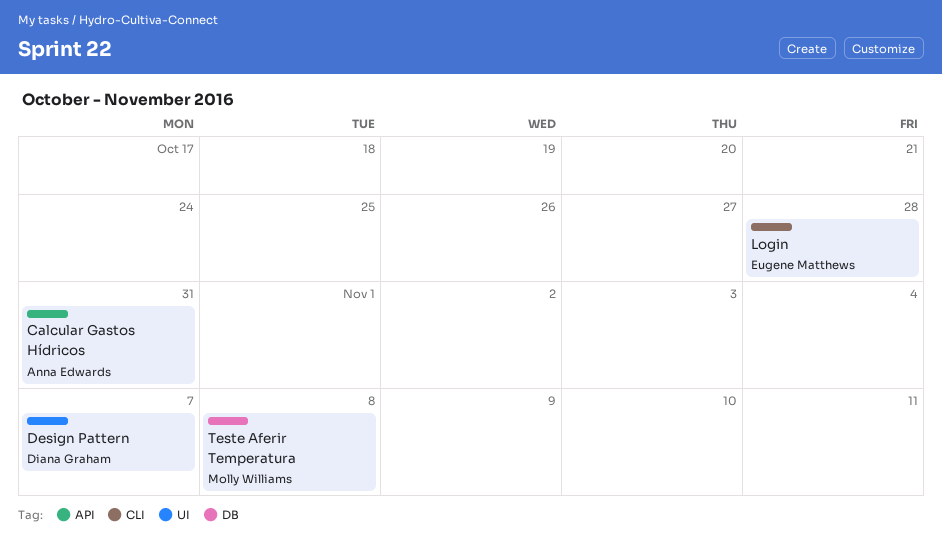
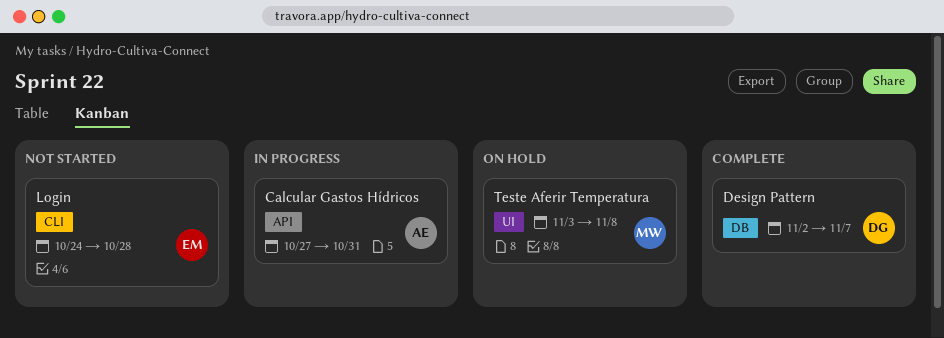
Design Pattern, label: UI -> DB
Teste Aferir Temperatura, label: DB -> UI

